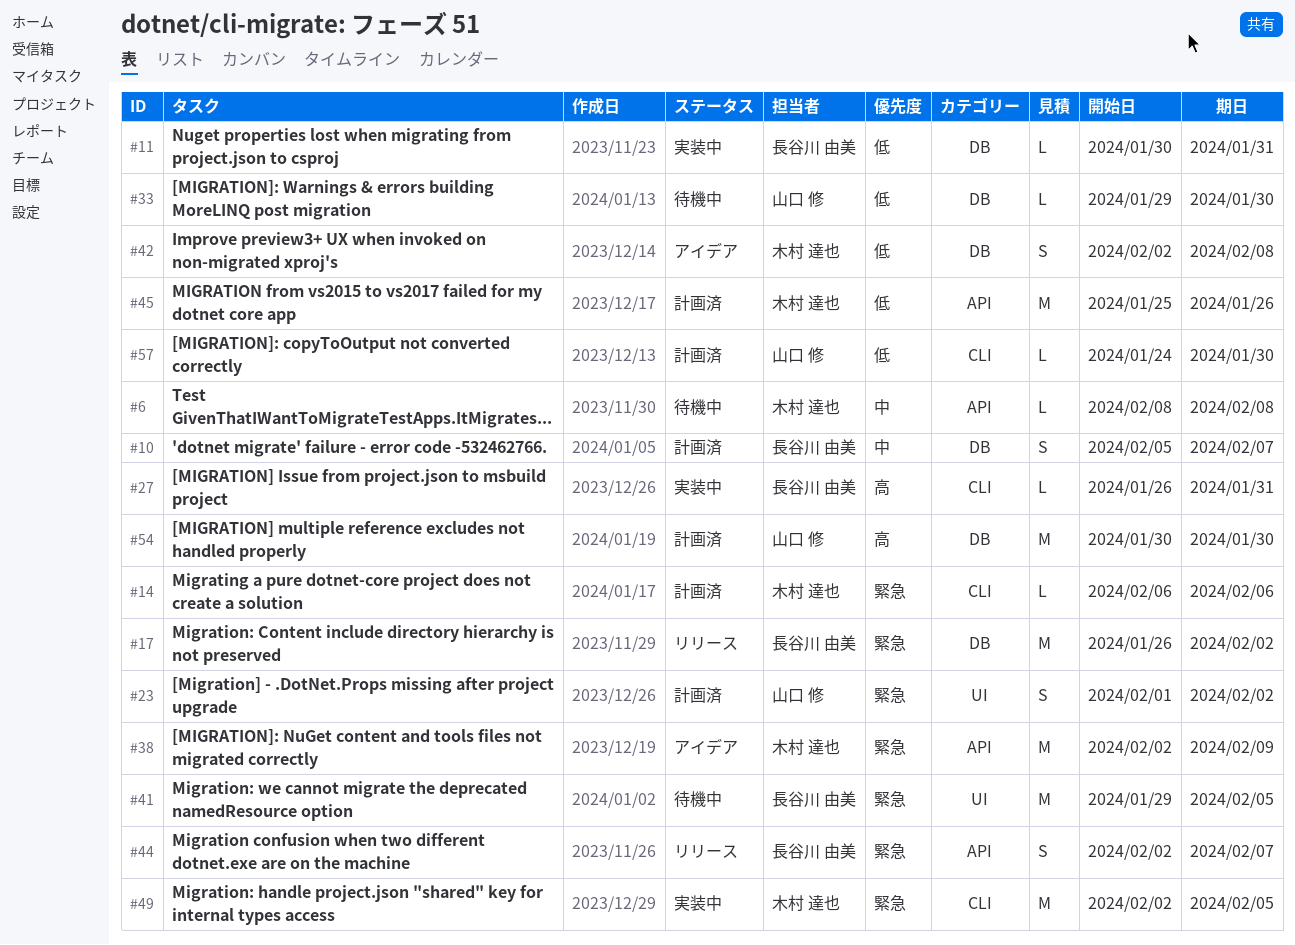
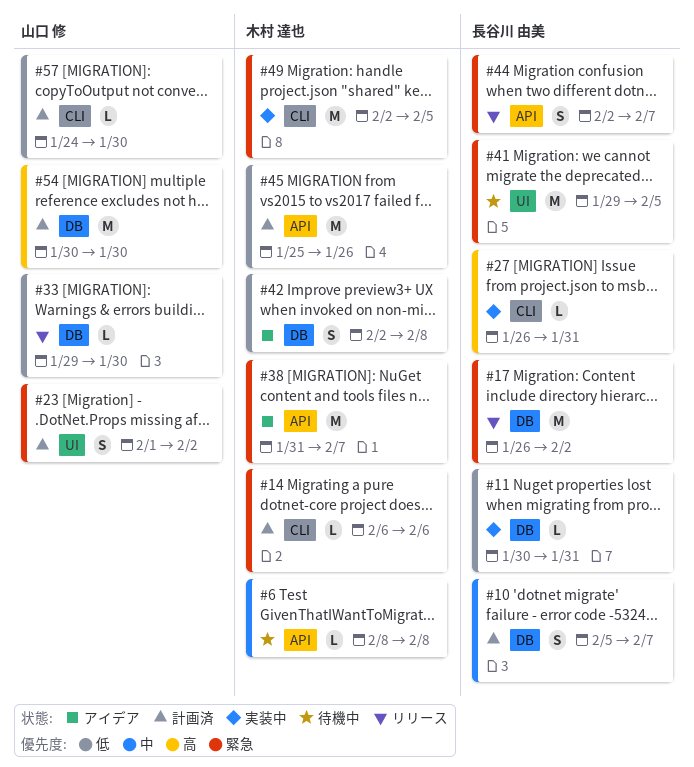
#33, status: 待機中 -> リリース
#38, start: Feb 2 -> Jan 31
#38, due: Feb 9 -> Feb 7

